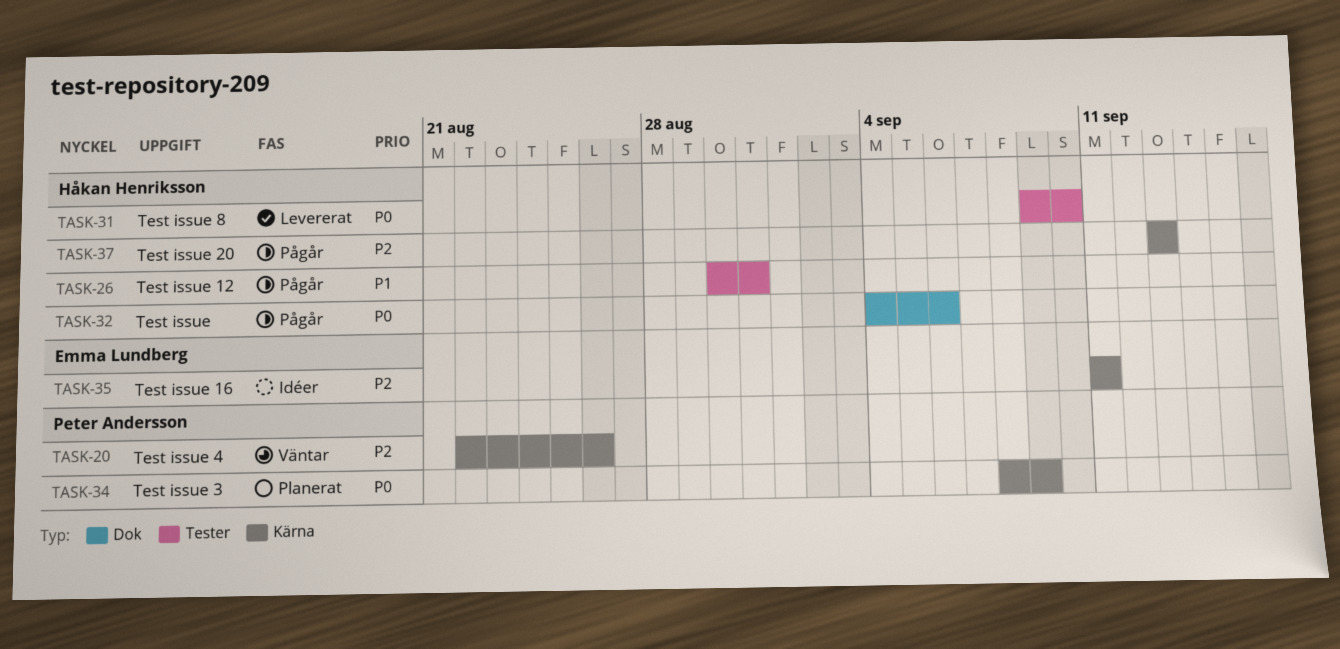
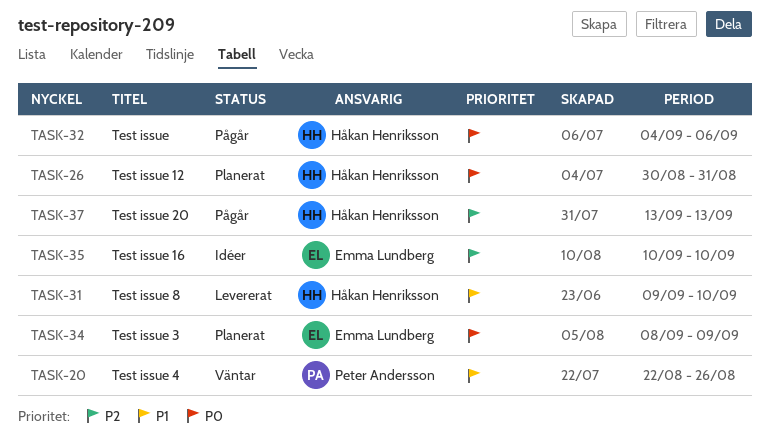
TASK-20, priority: P2 -> P1
TASK-26, status: Pågår -> Planerat
TASK-26, priority: P1 -> P0
TASK-31, priority: P0 -> P1
TASK-34, owner: Peter Andersson -> Emma Lundberg
TASK-35, start: Sep 11 -> Sep 10
TASK-35, due: Sep 11 -> Sep 10

